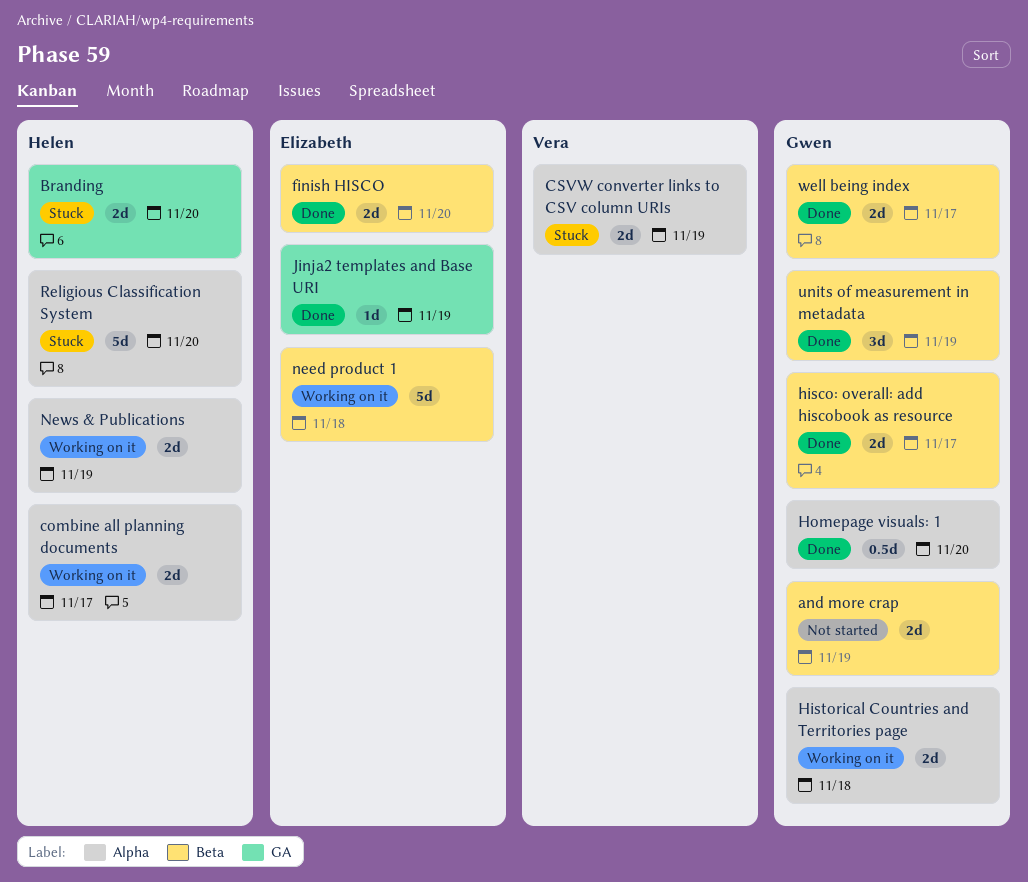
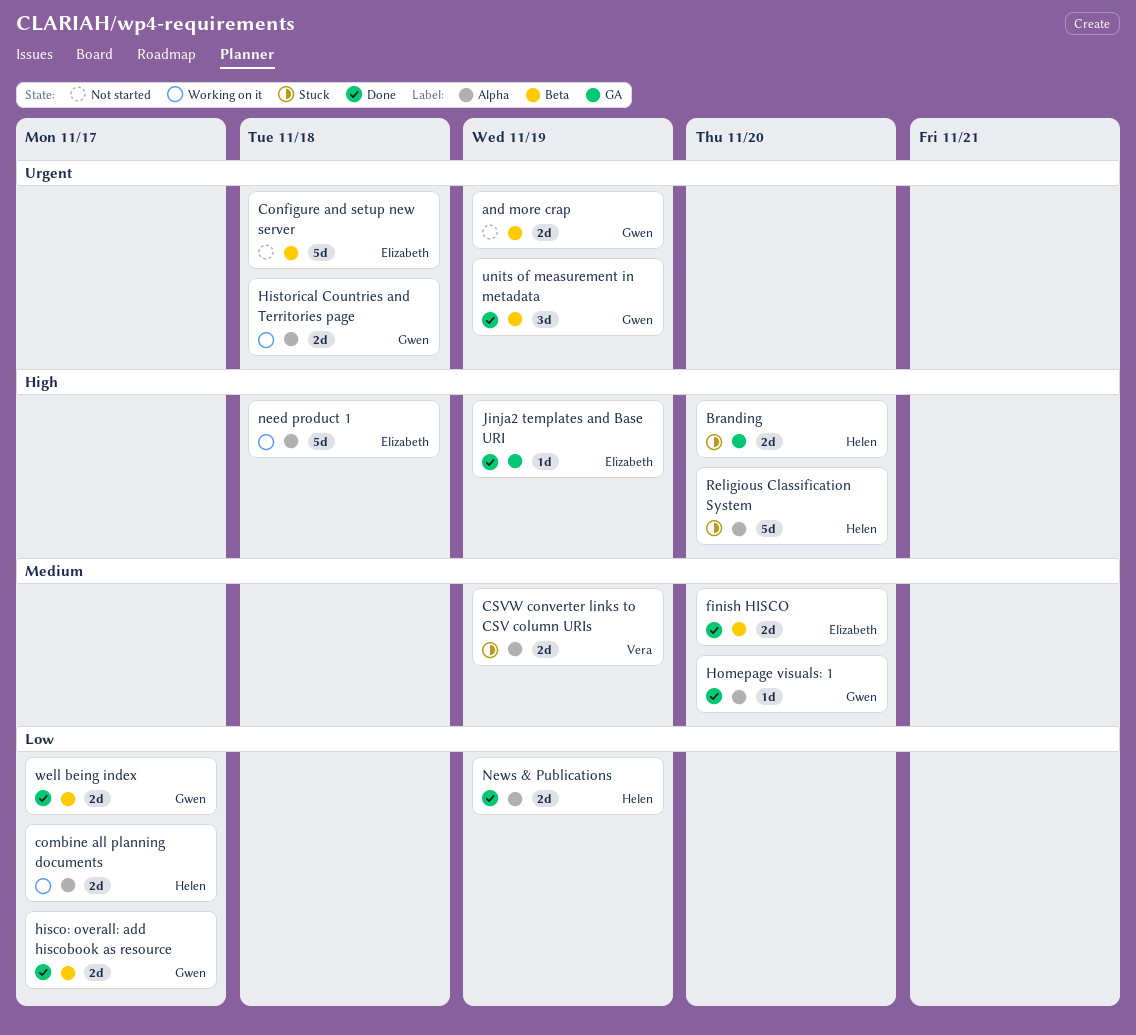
Configure and setup new server: none -> present
Homepage visuals: 1, estimate: 0.5d -> 1d
need product 1, label: Beta -> Alpha
News & Publications, status: Working on it -> Done

